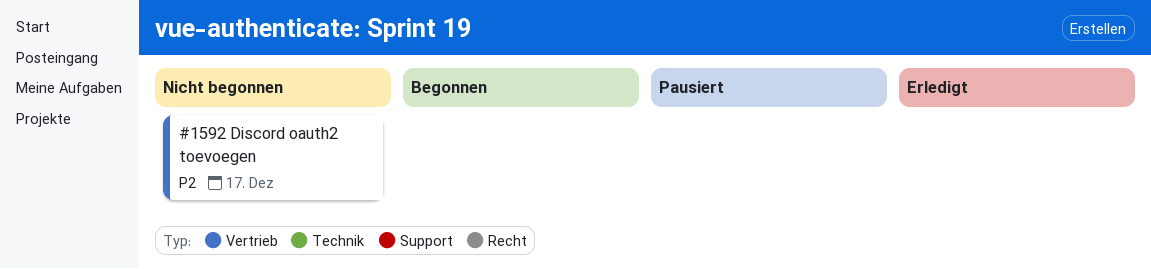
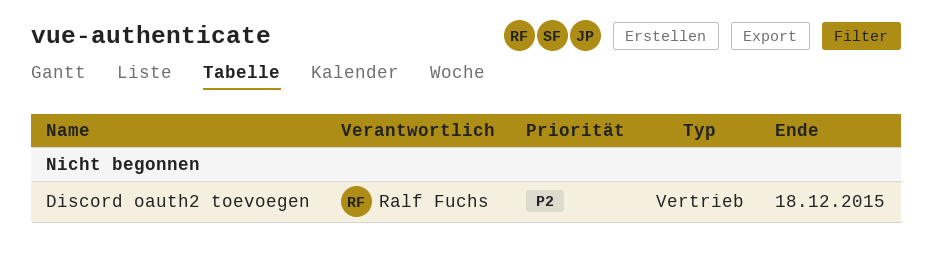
Discord oauth2 toevoegen, due: Dec 17 -> Dec 18

